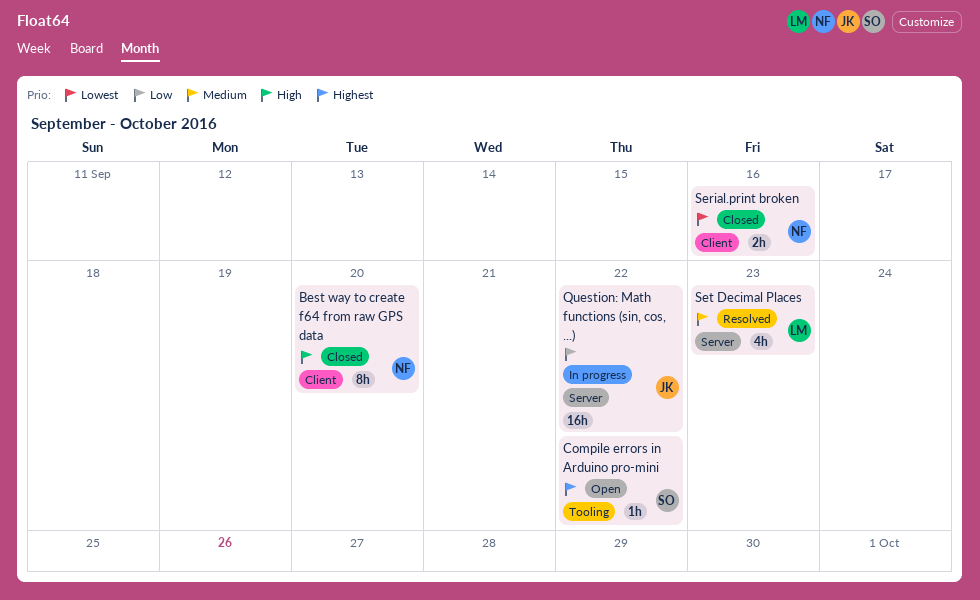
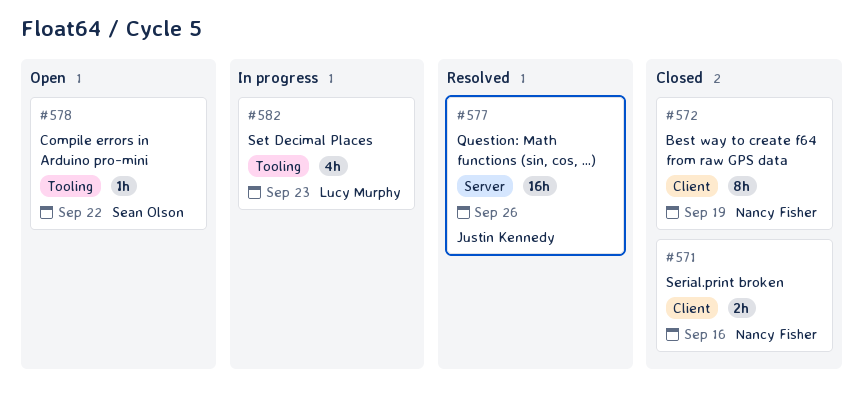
Best way to create f64 from raw GPS data, due: Sep 20 -> Sep 19
Question: Math functions (sin, cos, ...), status: In progress -> Resolved
Question: Math functions (sin, cos, ...), due: Sep 22 -> Sep 26
Set Decimal Places, status: Resolved -> In progress
Set Decimal Places, label: Server -> Tooling

